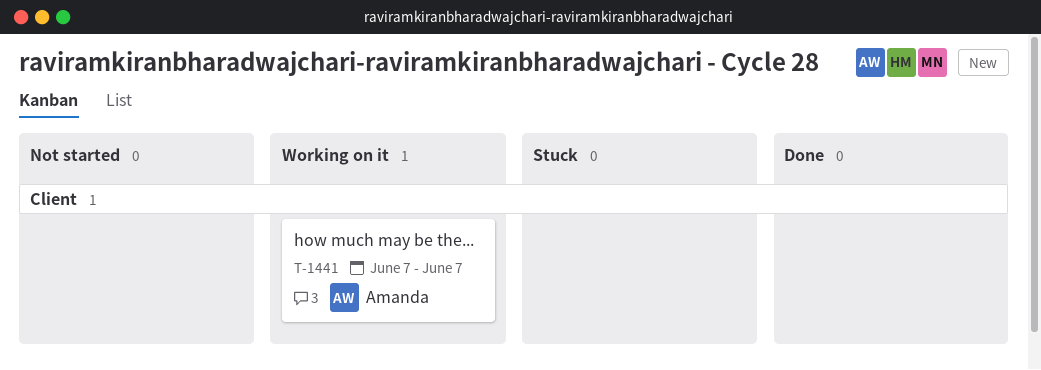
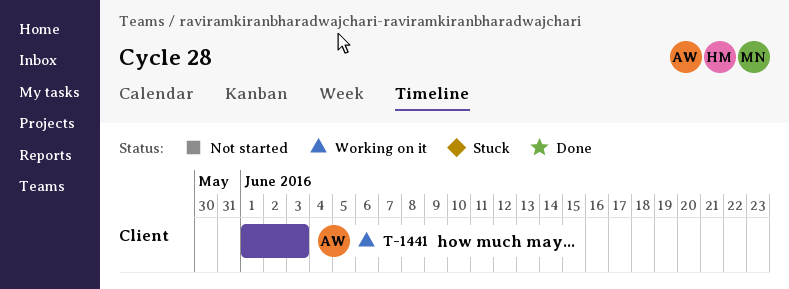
T-1441, start: Jun 7 -> Jun 1
T-1441, due: Jun 7 -> Jun 3

